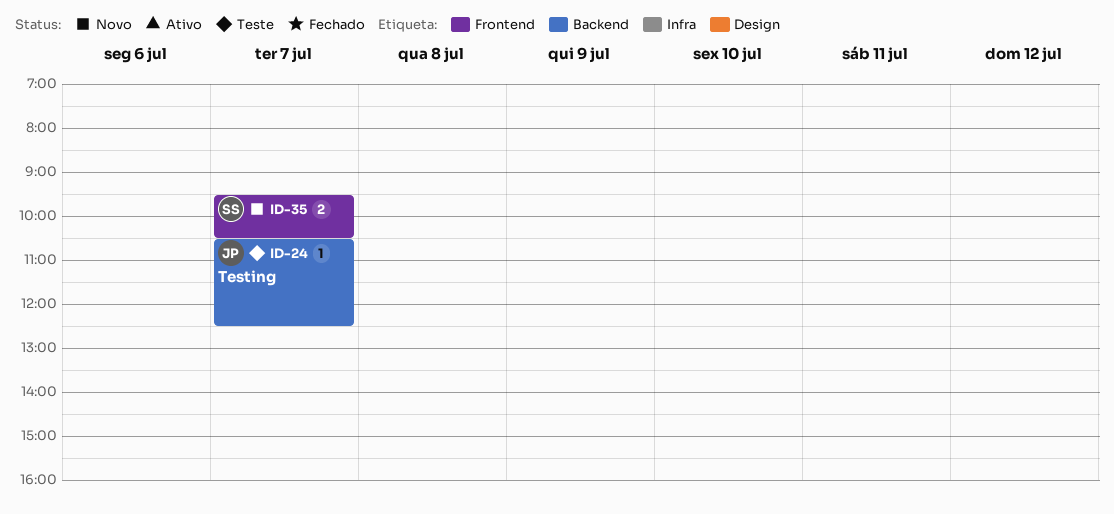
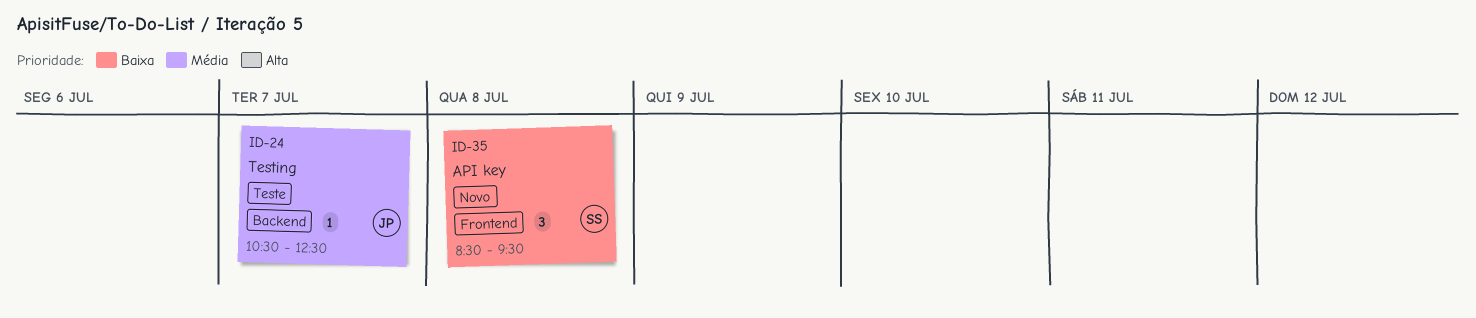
ID-35, estimate: 2 -> 3
ID-35, day: Jul 7 -> Jul 8
ID-35, begins: 09:30 -> 08:30
ID-35, ends: 10:30 -> 09:30

